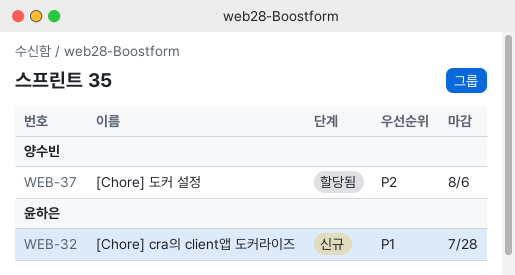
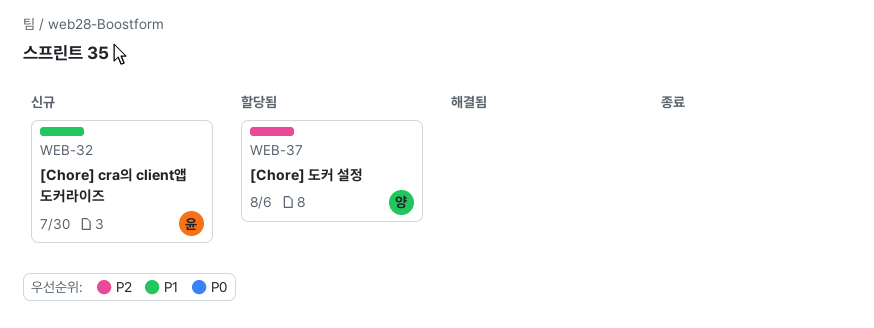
WEB-32, due: Jul 28 -> Jul 30

